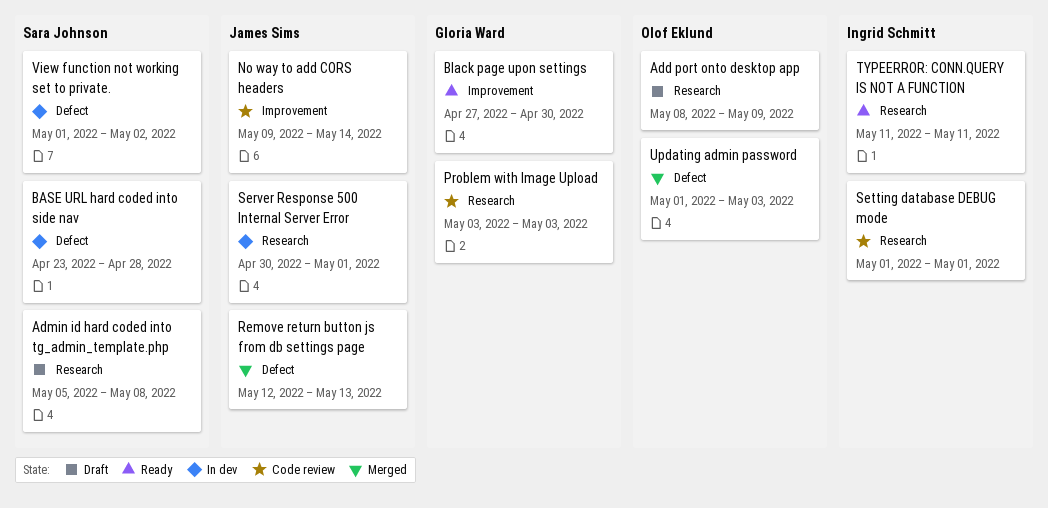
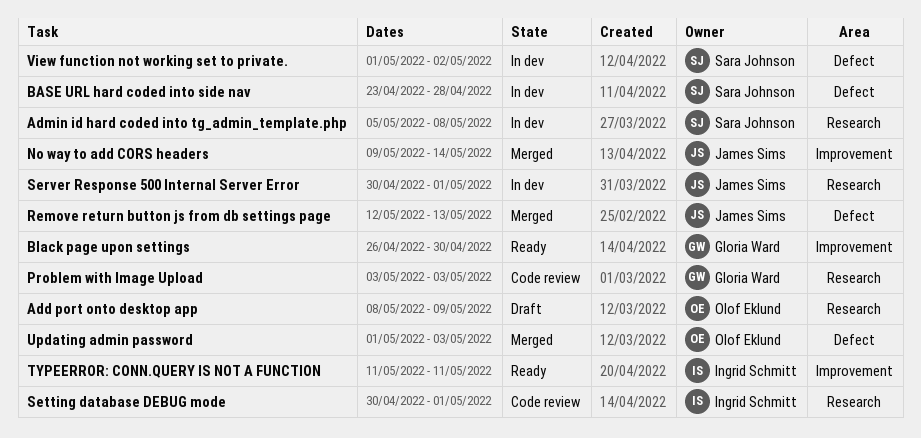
Admin id hard coded into tg_admin_template.php, status: Draft -> In dev
Black page upon settings, start: Apr 27 -> Apr 26
No way to add CORS headers, status: Code review -> Merged
Setting database DEBUG mode, start: May 1 -> Apr 30
TYPEERROR: CONN.QUERY IS NOT A FUNCTION, label: Research -> Improvement

